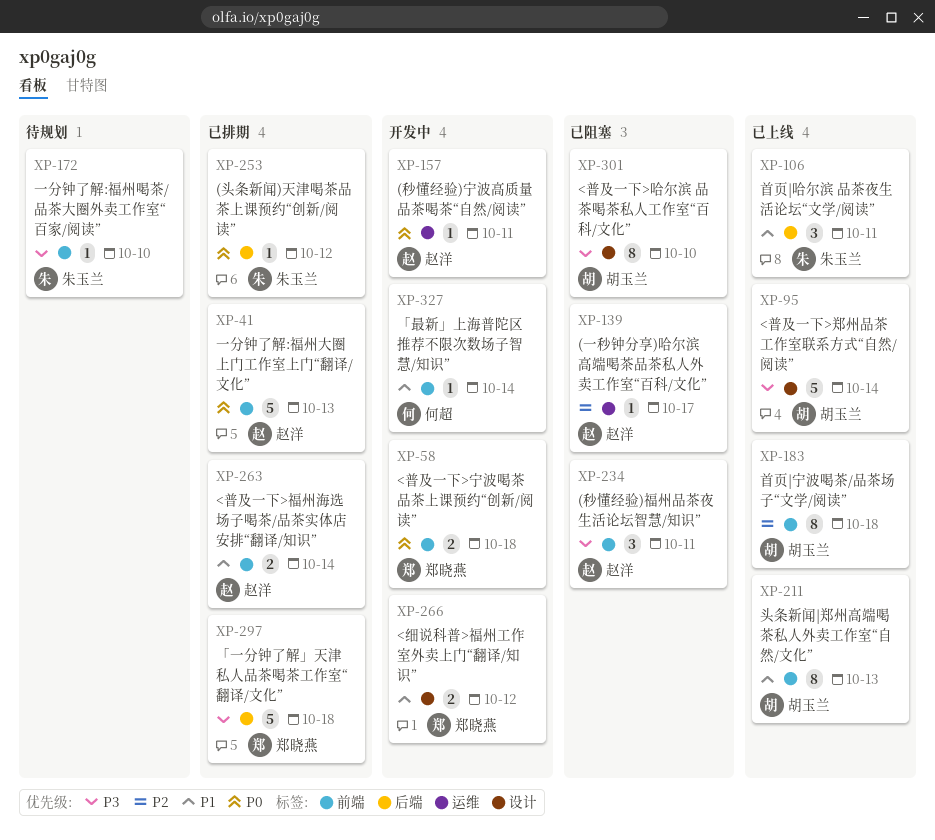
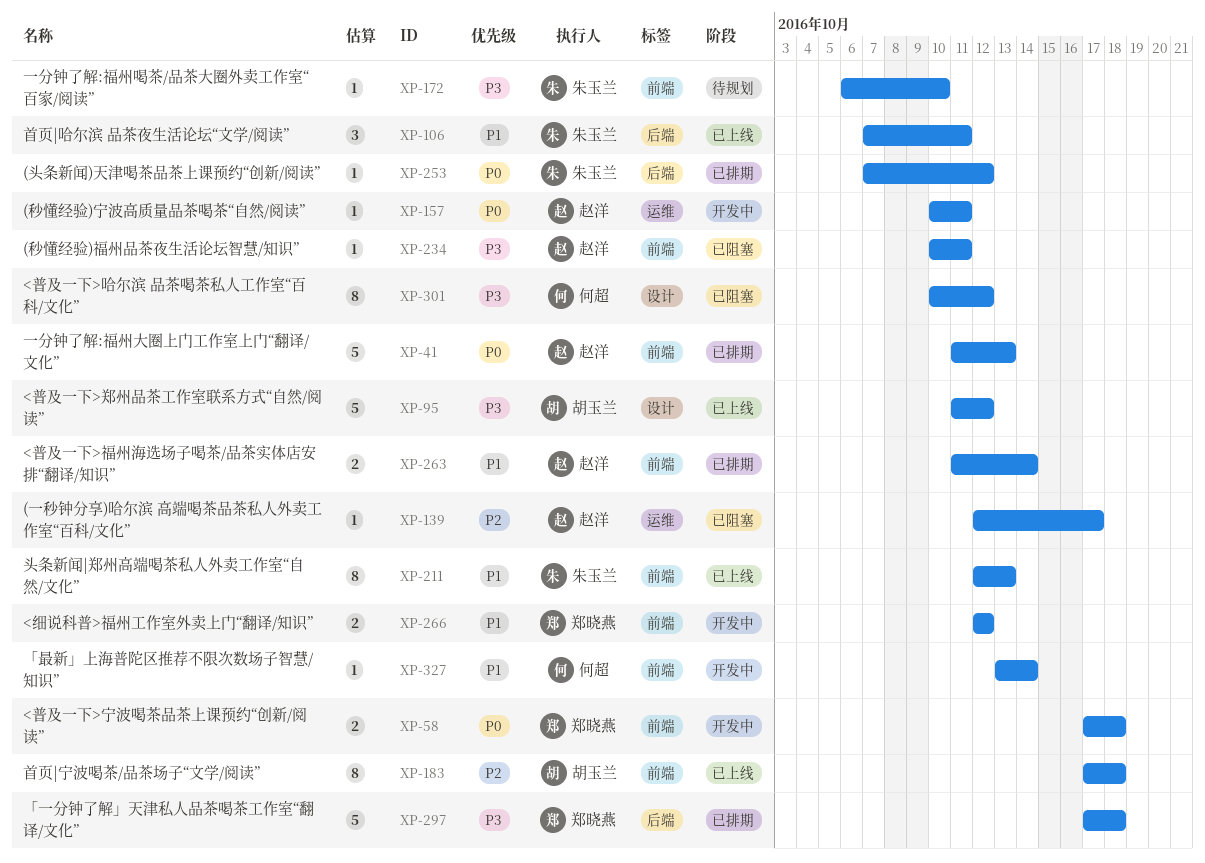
XP-95, due: Oct 14 -> Oct 12
XP-211, owner: 胡玉兰 -> 朱玉兰
XP-234, estimate: 3 -> 1
XP-266, label: 设计 -> 前端
XP-301, owner: 胡玉兰 -> 何超
XP-301, due: Oct 10 -> Oct 12

